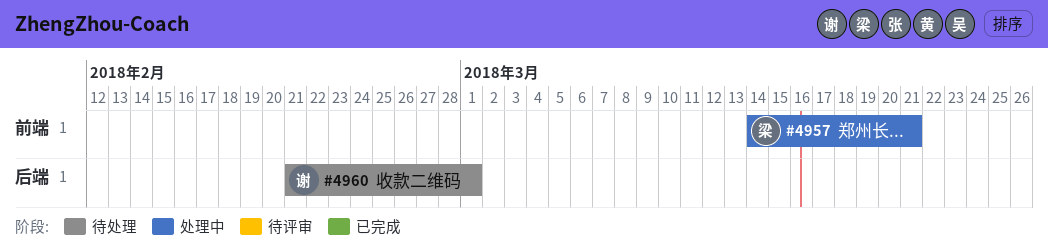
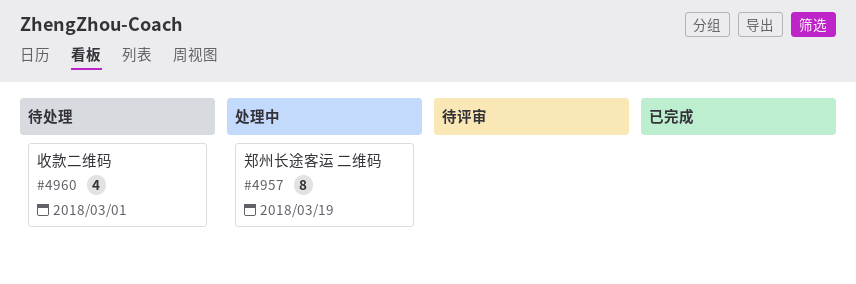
#4957, due: Mar 21 -> Mar 19

